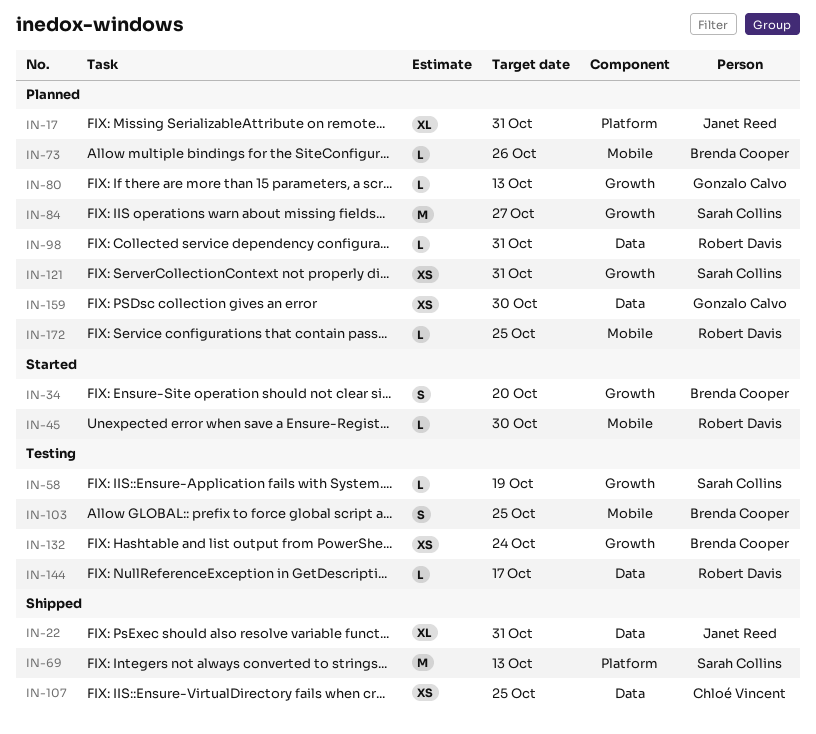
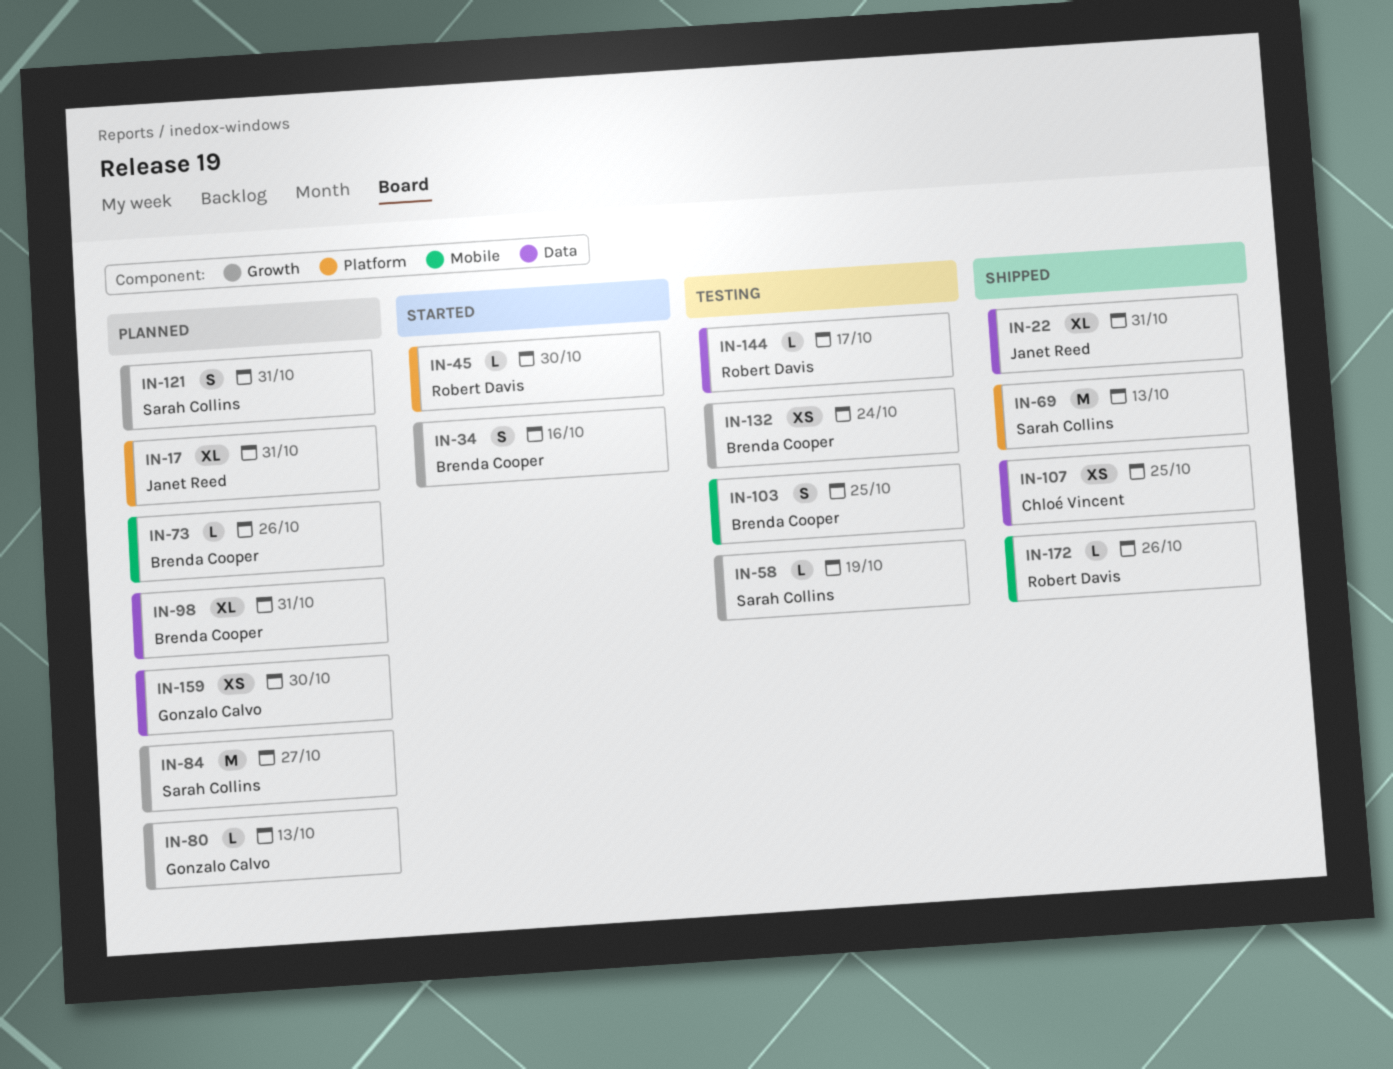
IN-34, due: Oct 20 -> Oct 16
IN-45, label: Mobile -> Platform
IN-98, owner: Robert Davis -> Brenda Cooper
IN-98, estimate: L -> XL
IN-121, estimate: XS -> S
IN-172, status: Planned -> Shipped
IN-172, due: Oct 25 -> Oct 26

